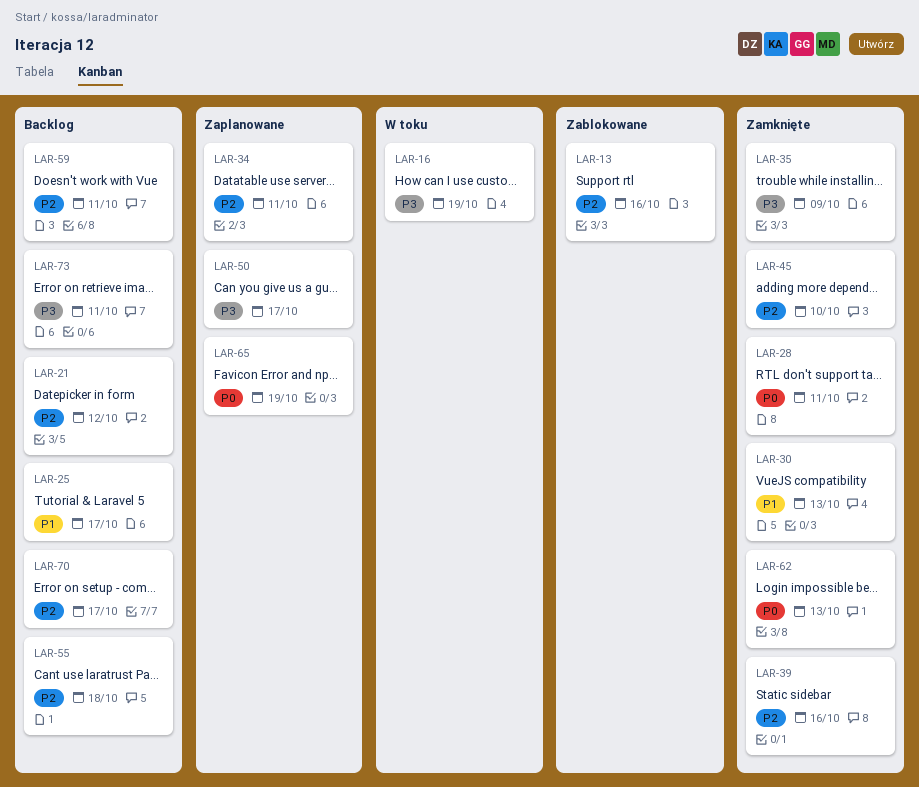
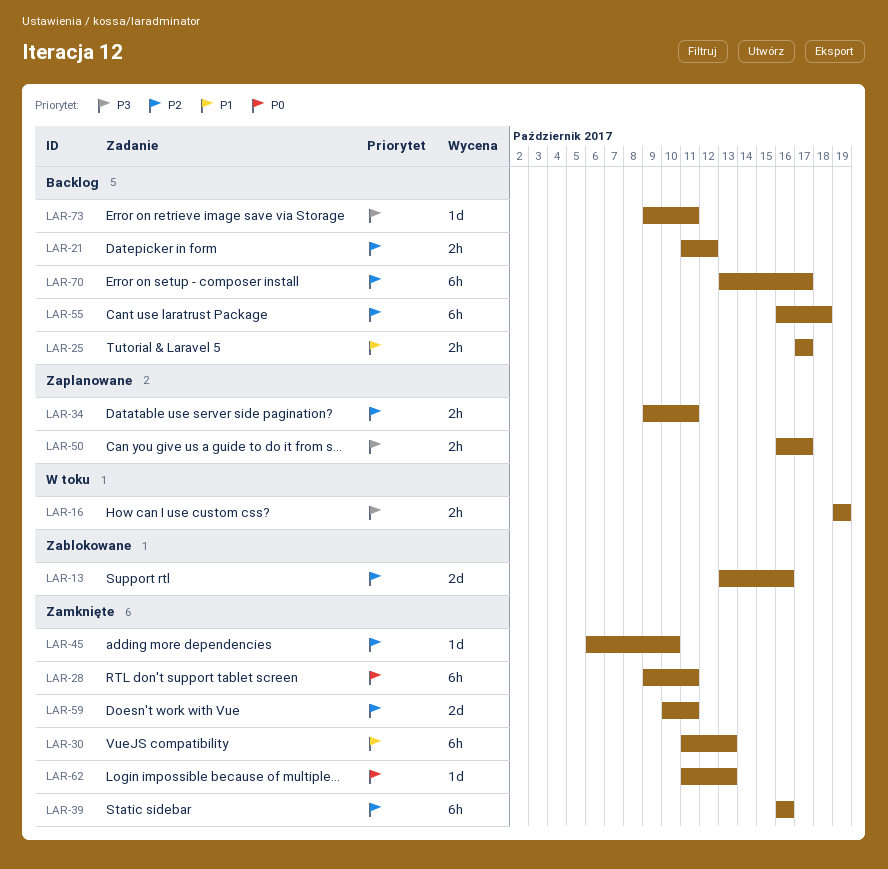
LAR-35: present -> none
LAR-59, status: Backlog -> Zamknięte
LAR-65: present -> none

